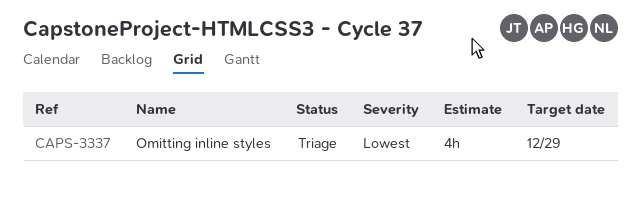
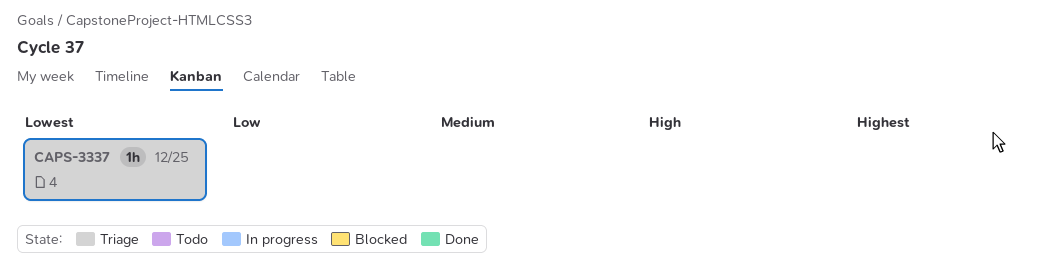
CAPS-3337, estimate: 4h -> 1h
CAPS-3337, due: Dec 29 -> Dec 25

